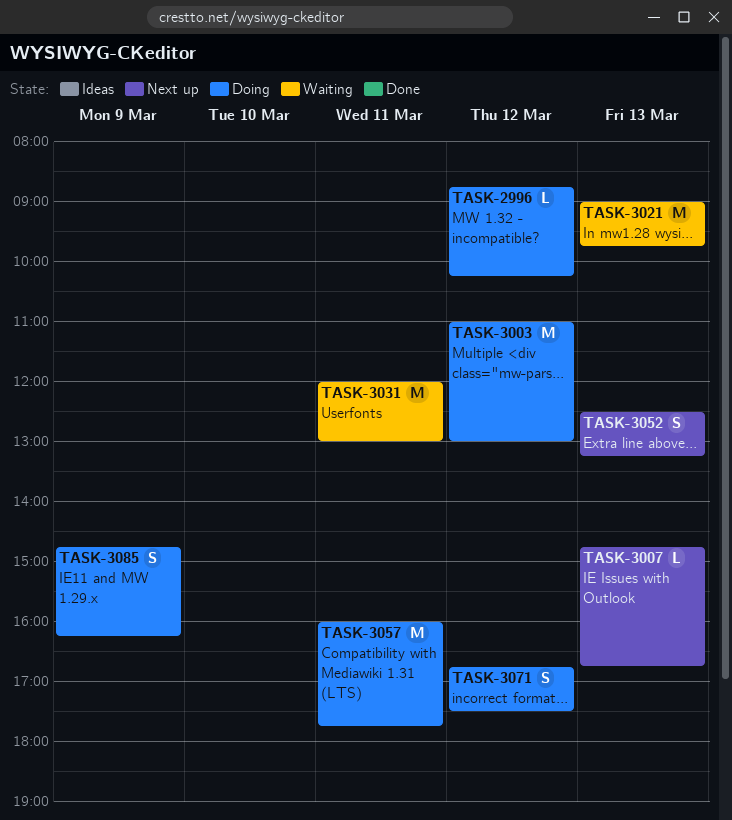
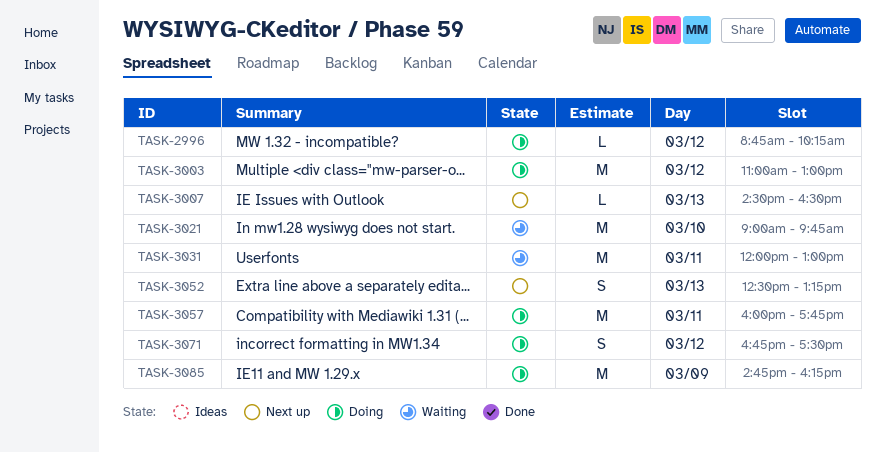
TASK-3007, begins: 14:45 -> 14:30
TASK-3007, ends: 16:45 -> 16:30
TASK-3021, day: Mar 13 -> Mar 10
TASK-3085, estimate: S -> M

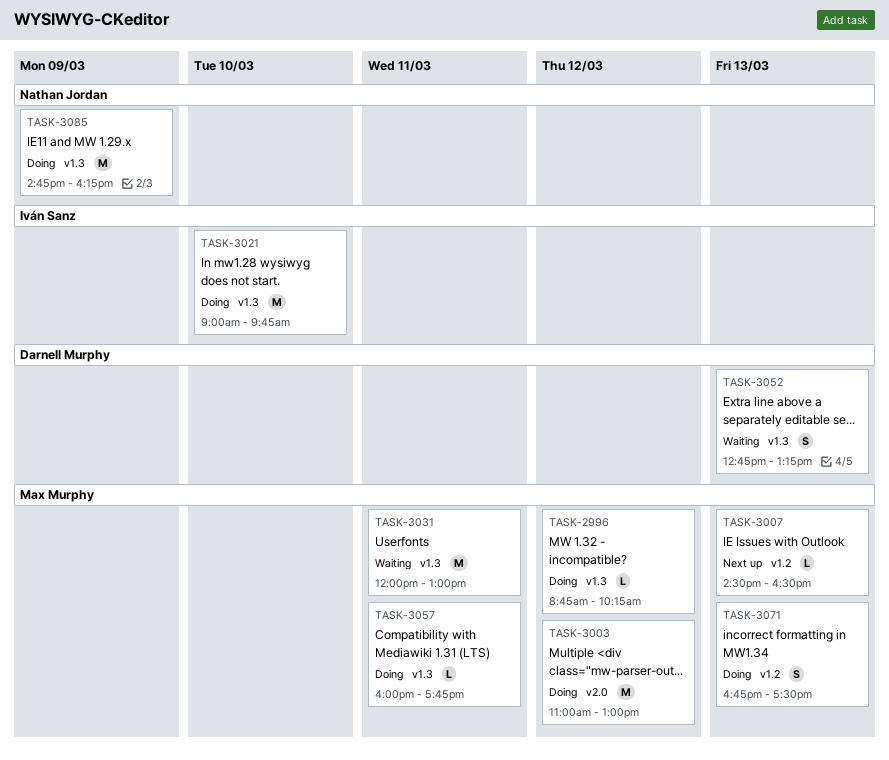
TASK-3021, status: Waiting -> Doing
TASK-3052, status: Next up -> Waiting
TASK-3052, begins: 12:30 -> 12:45
TASK-3057, estimate: M -> L
TASK-3071, day: Mar 12 -> Mar 13

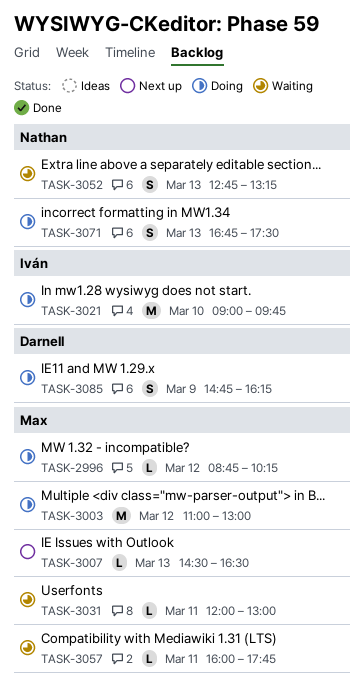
TASK-3031, estimate: M -> L
TASK-3052, owner: Darnell Murphy -> Nathan Jordan
TASK-3057, status: Doing -> Waiting
TASK-3071, owner: Max Murphy -> Nathan Jordan
TASK-3085, owner: Nathan Jordan -> Darnell Murphy
TASK-3085, estimate: M -> S

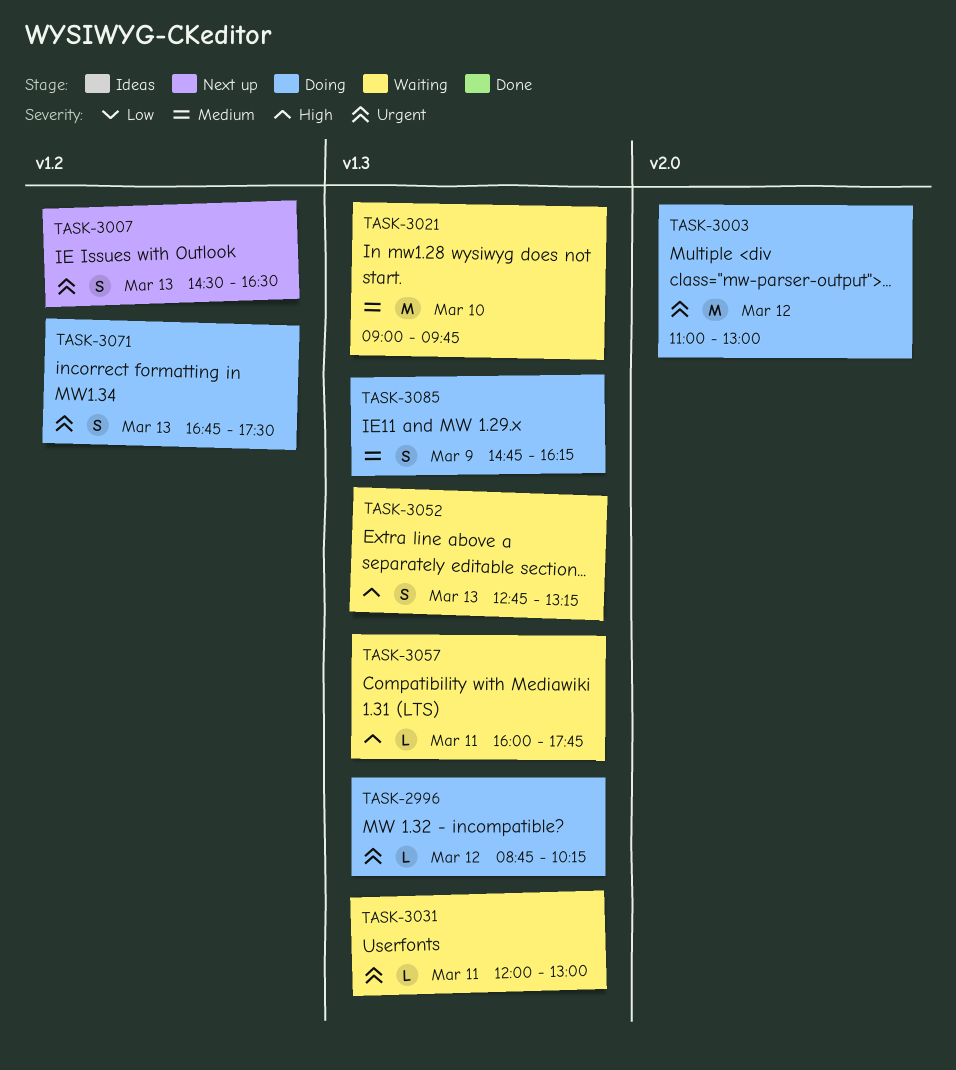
TASK-3007, estimate: L -> S
TASK-3021, status: Doing -> Waiting

